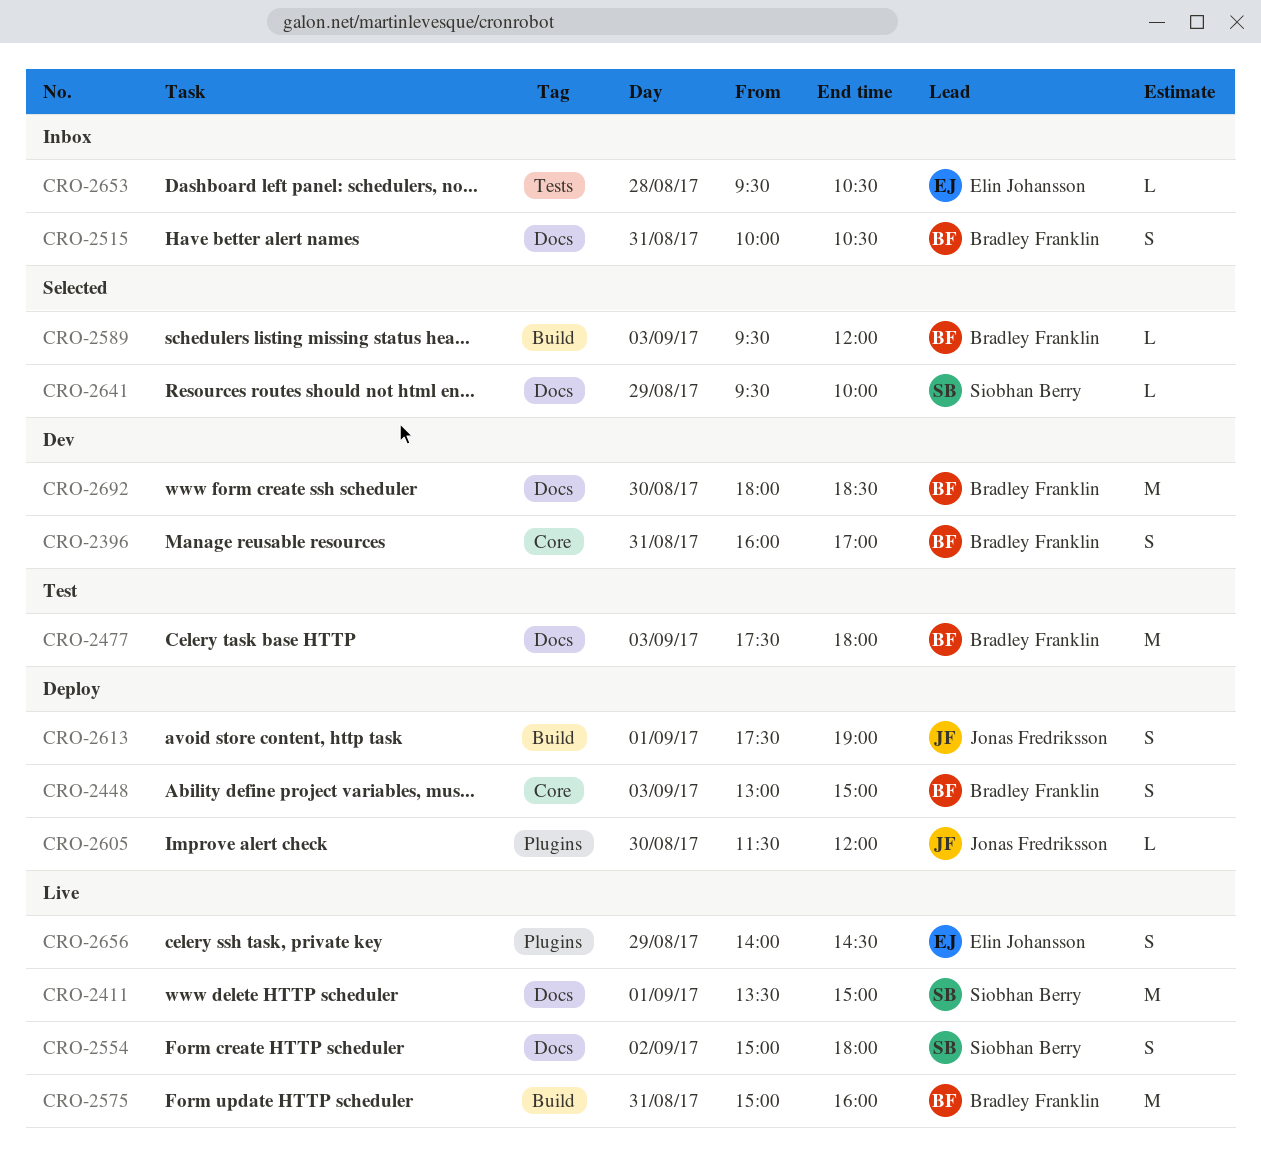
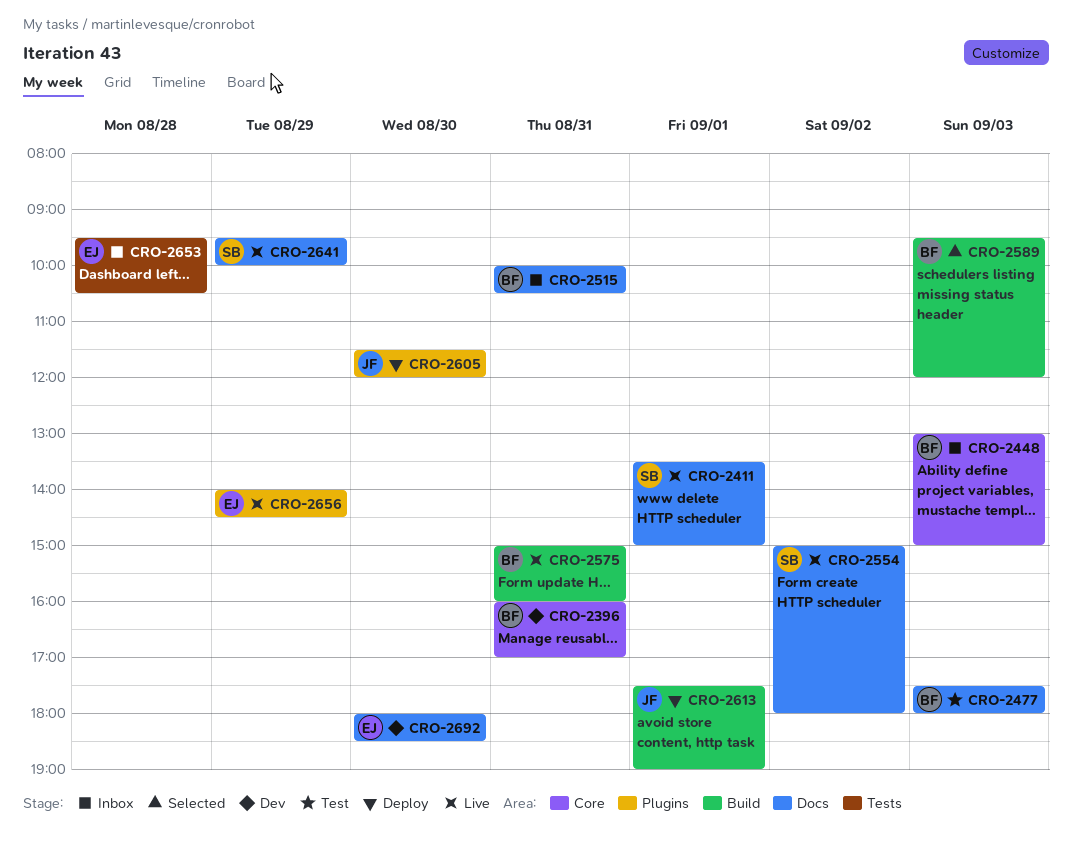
CRO-2448, status: Deploy -> Inbox
CRO-2641, status: Selected -> Live
CRO-2692, owner: Bradley Franklin -> Elin Johansson

